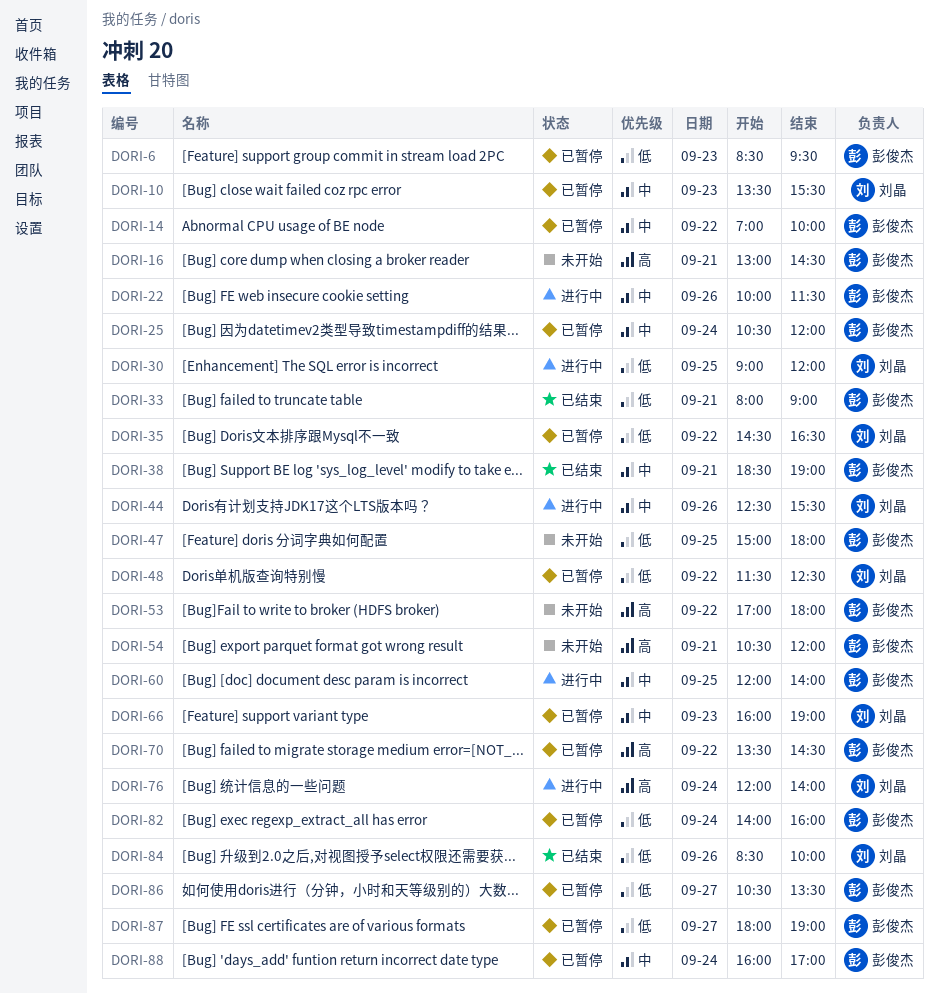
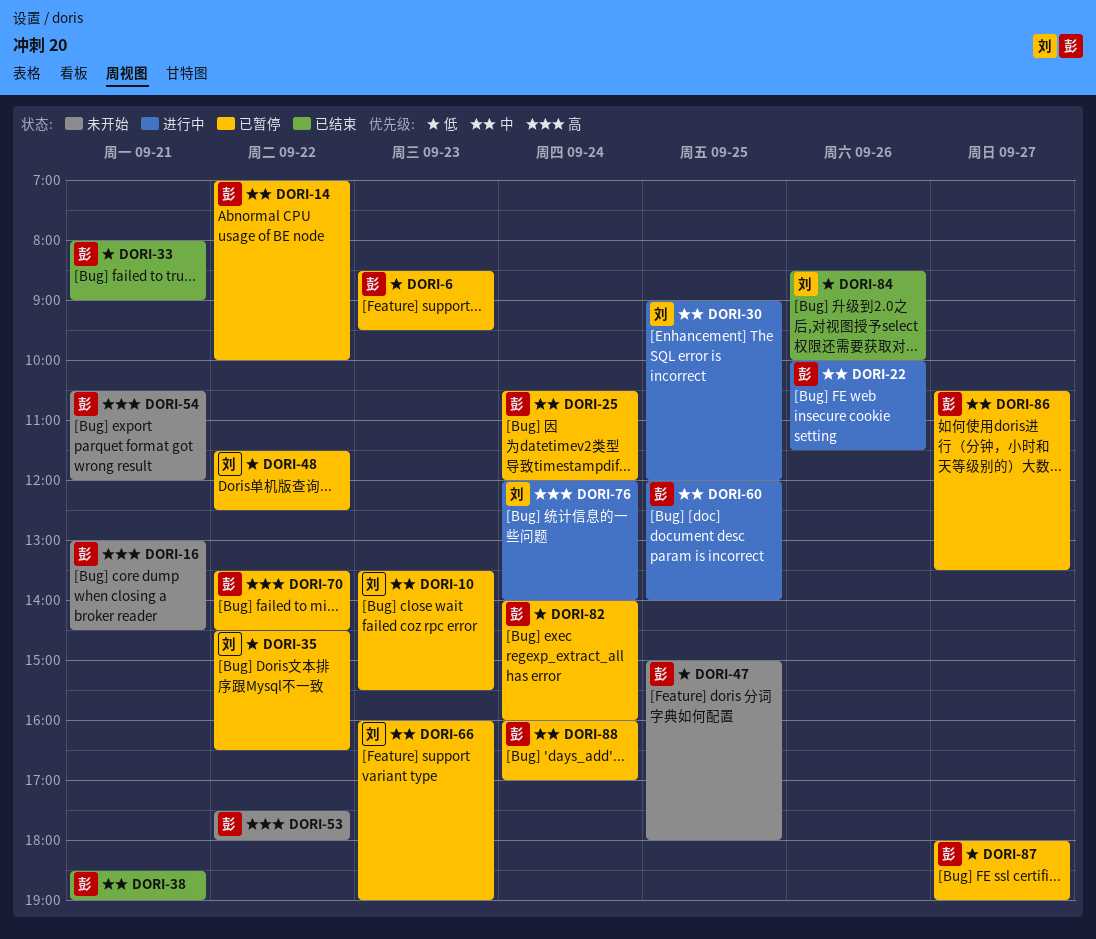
DORI-30, priority: 低 -> 中
DORI-44: present -> none
DORI-53, begins: 17:00 -> 17:30
DORI-86, priority: 低 -> 中

